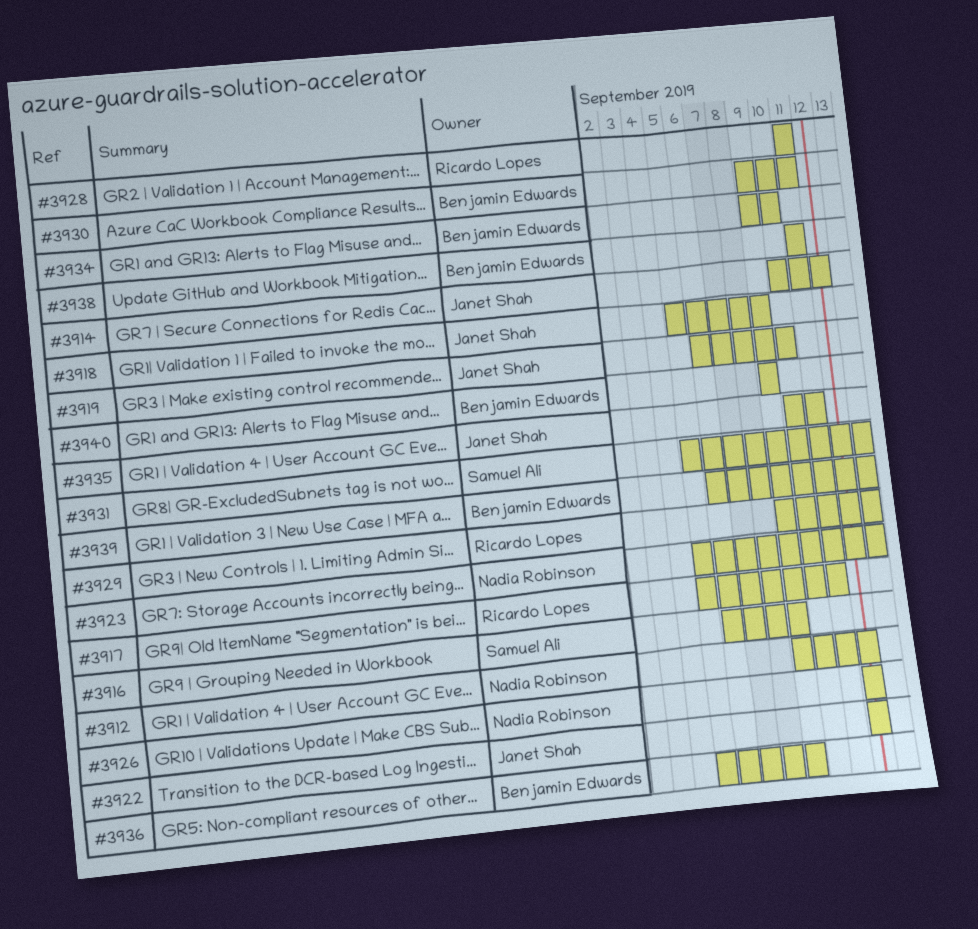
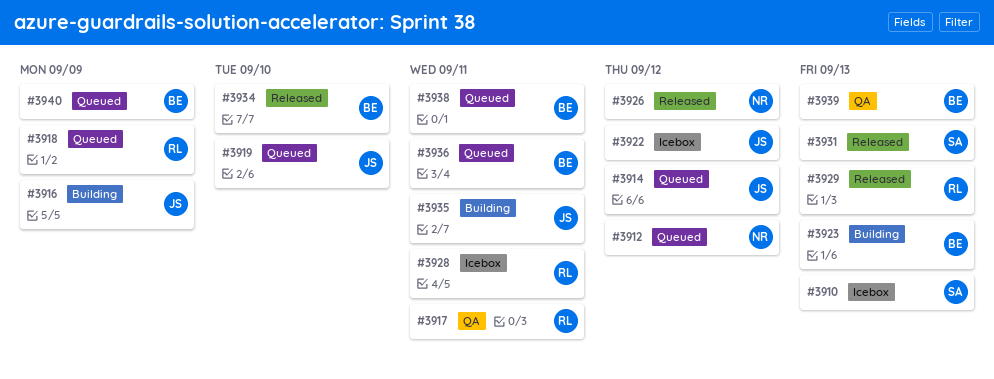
#3910: none -> present
#3916, owner: Samuel Ali -> Janet Shah
#3918, owner: Janet Shah -> Ricardo Lopes
#3923, owner: Nadia Robinson -> Benjamin Edwards
#3930: present -> none
#3936, due: Sep 9 -> Sep 11

